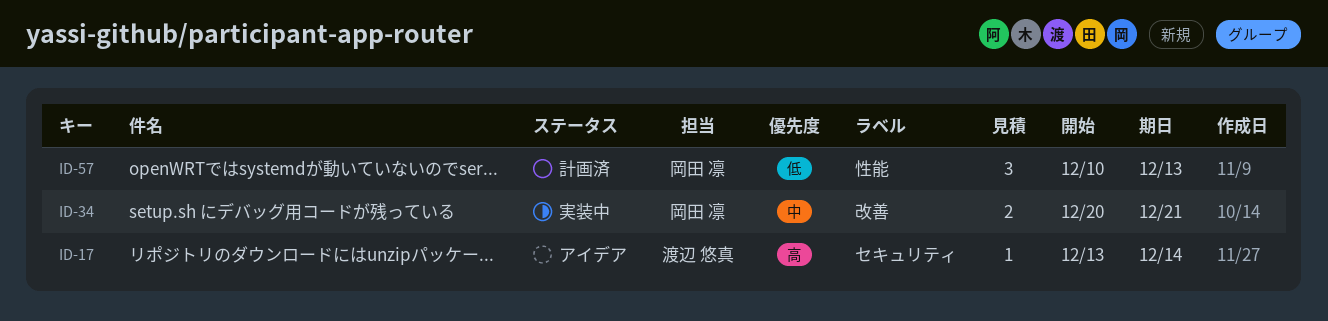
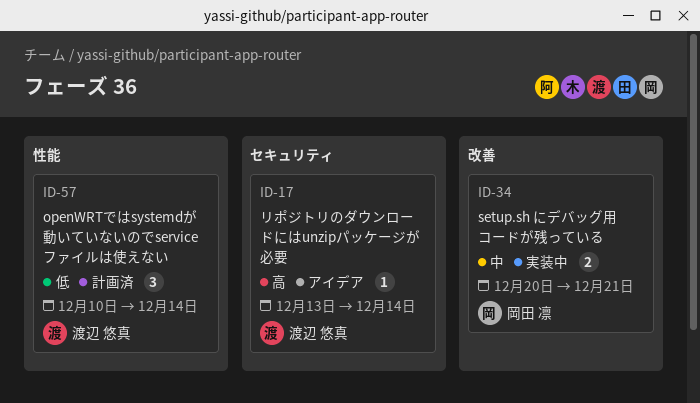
ID-57, owner: 岡田 凛 -> 渡辺 悠真
ID-57, due: Dec 13 -> Dec 14

